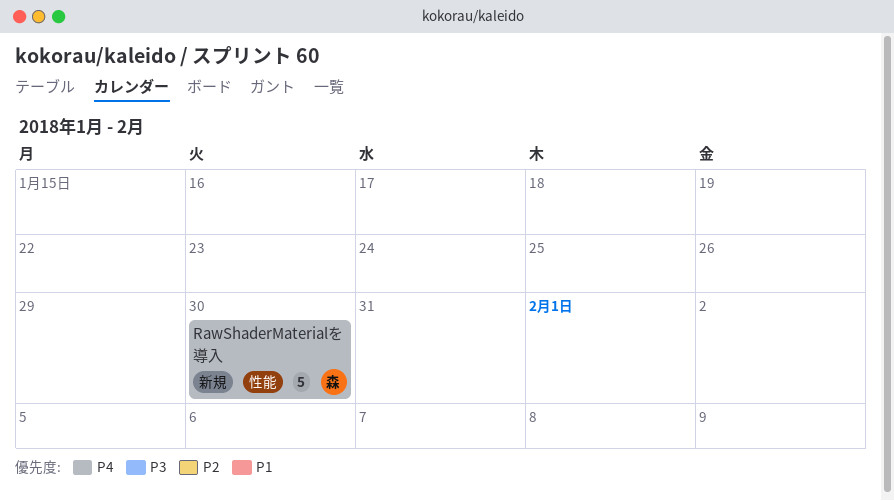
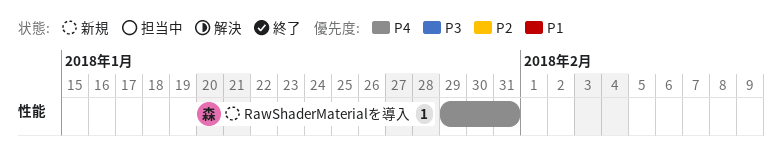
RawShaderMaterialを導入, estimate: 5 -> 1
RawShaderMaterialを導入, due: Jan 30 -> Jan 31

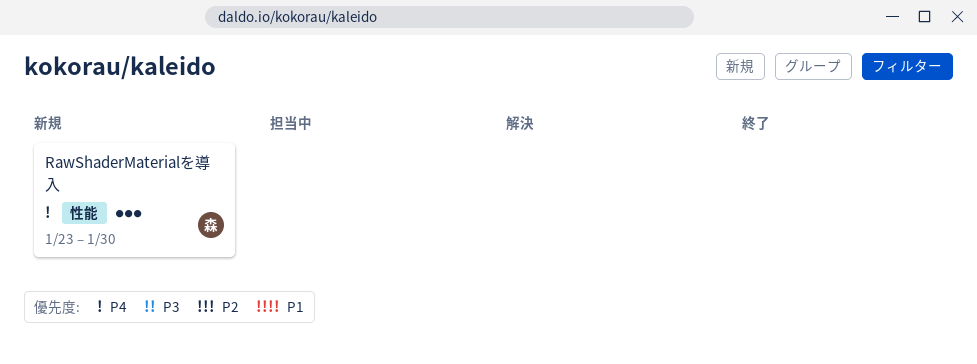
RawShaderMaterialを導入, estimate: 1 -> 3
RawShaderMaterialを導入, start: Jan 29 -> Jan 23
RawShaderMaterialを導入, due: Jan 31 -> Jan 30

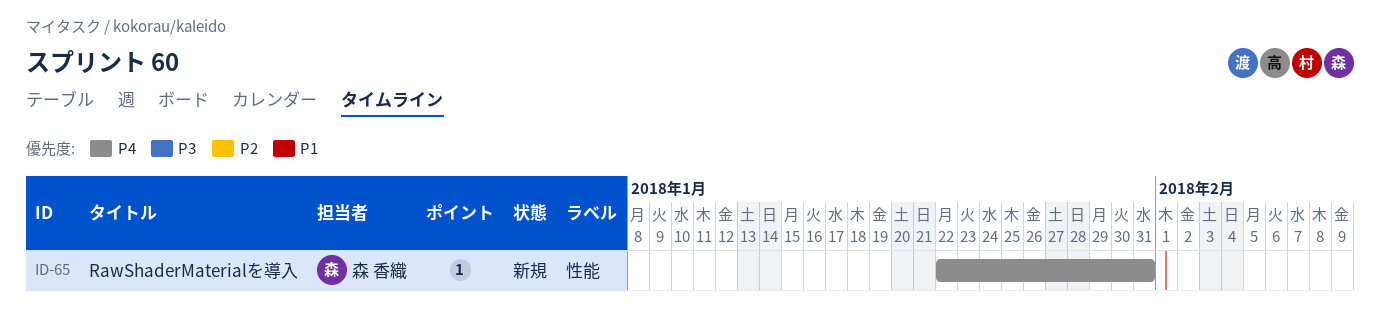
RawShaderMaterialを導入, estimate: 3 -> 1
RawShaderMaterialを導入, start: Jan 23 -> Jan 22
RawShaderMaterialを導入, due: Jan 30 -> Jan 31

